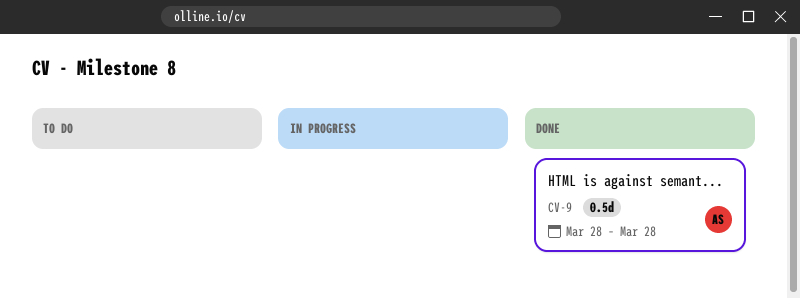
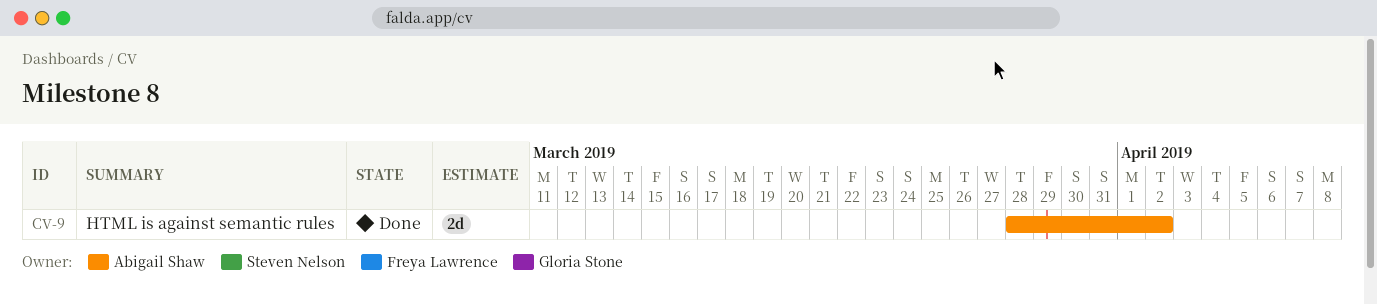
CV-9, estimate: 0.5d -> 2d
CV-9, due: Mar 28 -> Apr 2

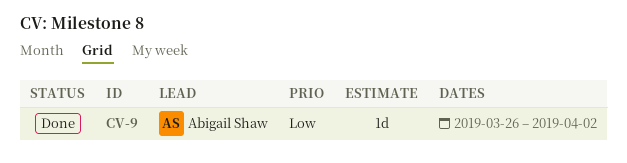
CV-9, estimate: 2d -> 1d
CV-9, start: Mar 28 -> Mar 26

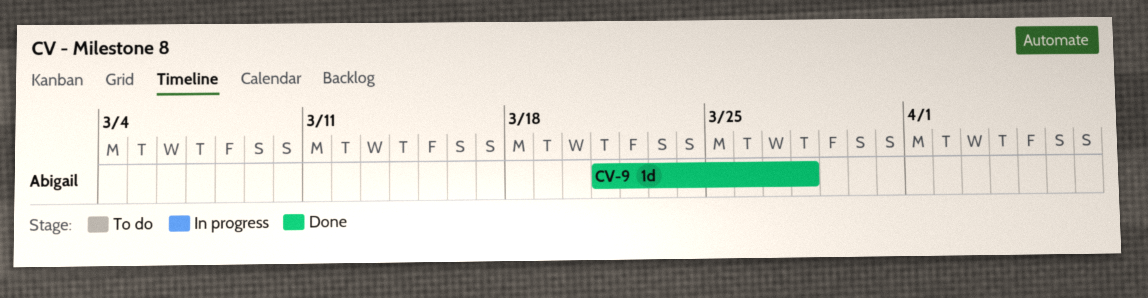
CV-9, start: Mar 26 -> Mar 21
CV-9, due: Apr 2 -> Mar 28

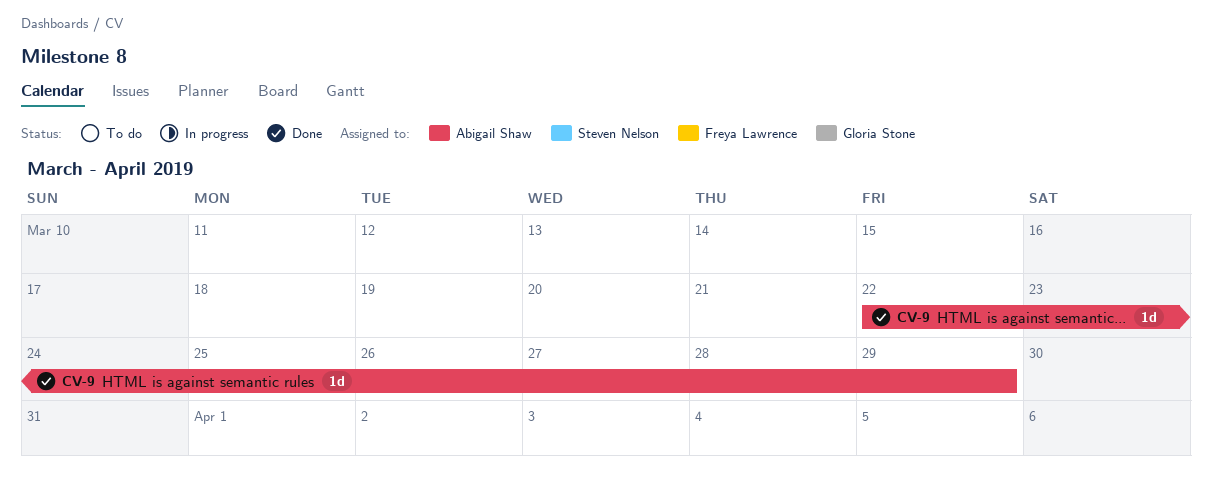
CV-9, start: Mar 21 -> Mar 22
CV-9, due: Mar 28 -> Mar 29

